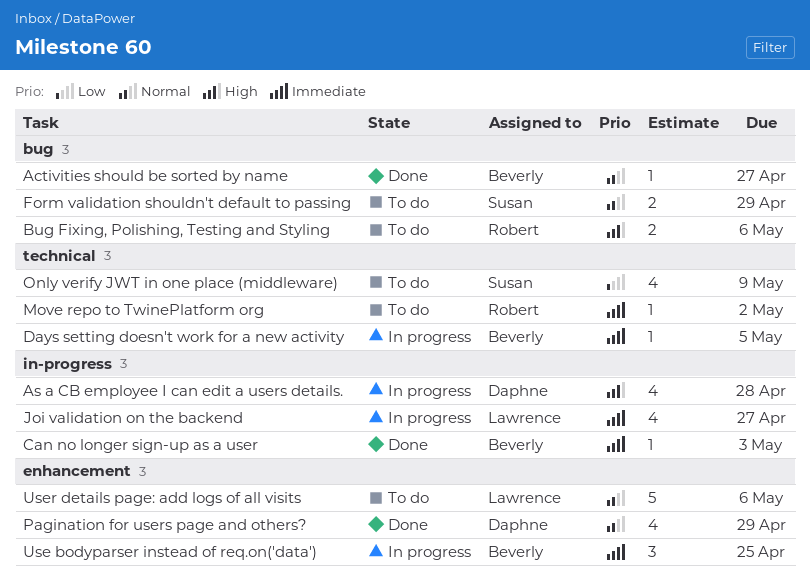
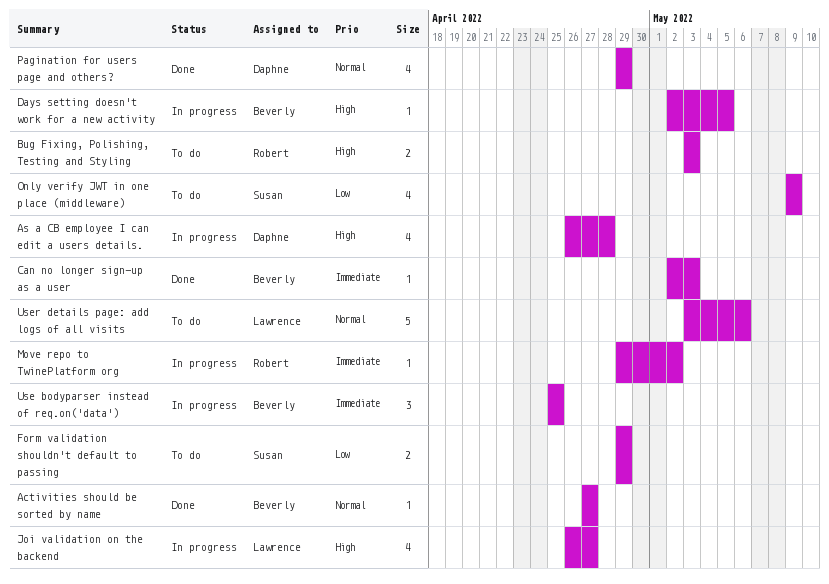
Bug Fixing, Polishing, Testing and Styling, due: May 6 -> May 3
Days setting doesn't work for a new activity, priority: Immediate -> High
Form validation shouldn't default to passing, priority: Normal -> Low
Joi validation on the backend, priority: Immediate -> High
Move repo to TwinePlatform org, status: To do -> In progress

